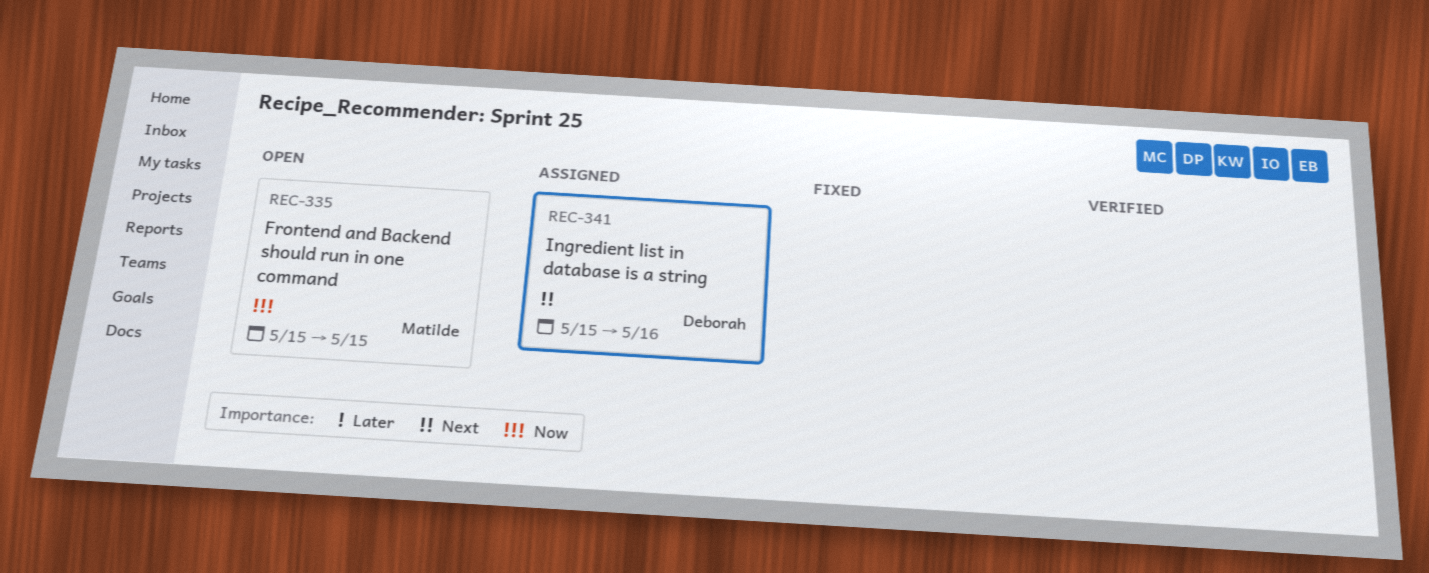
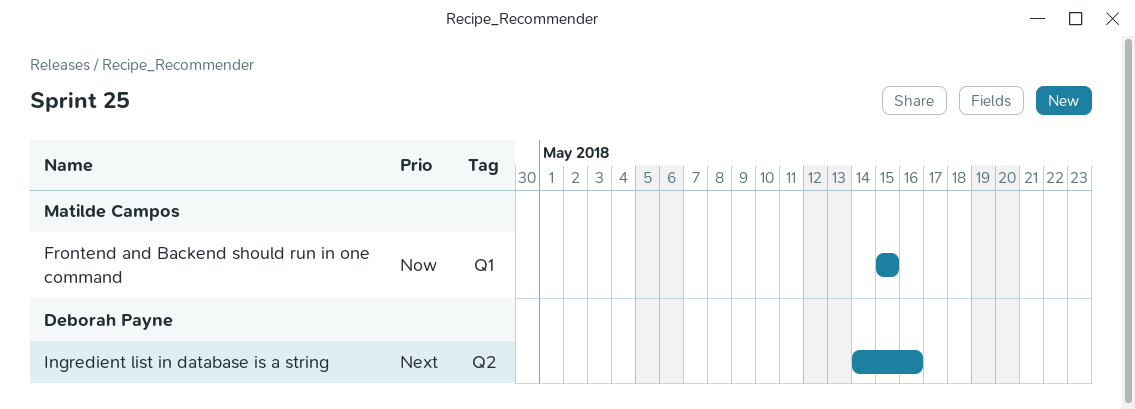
Ingredient list in database is a string, start: May 15 -> May 14

